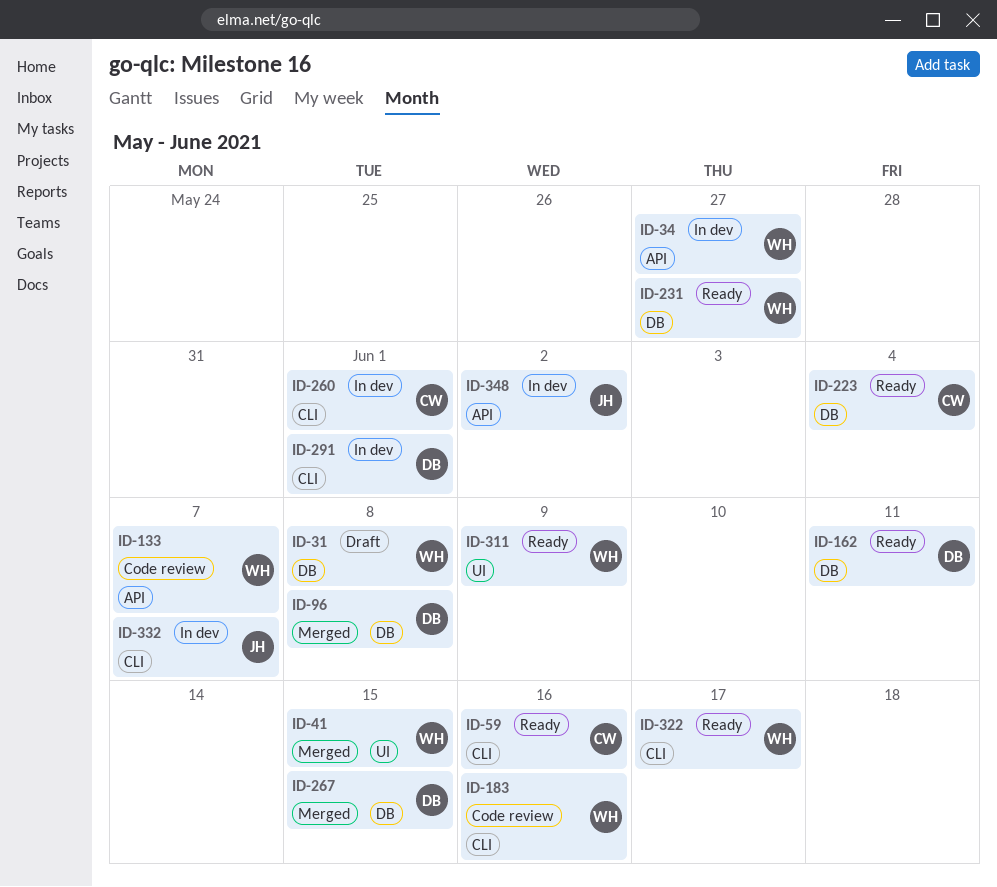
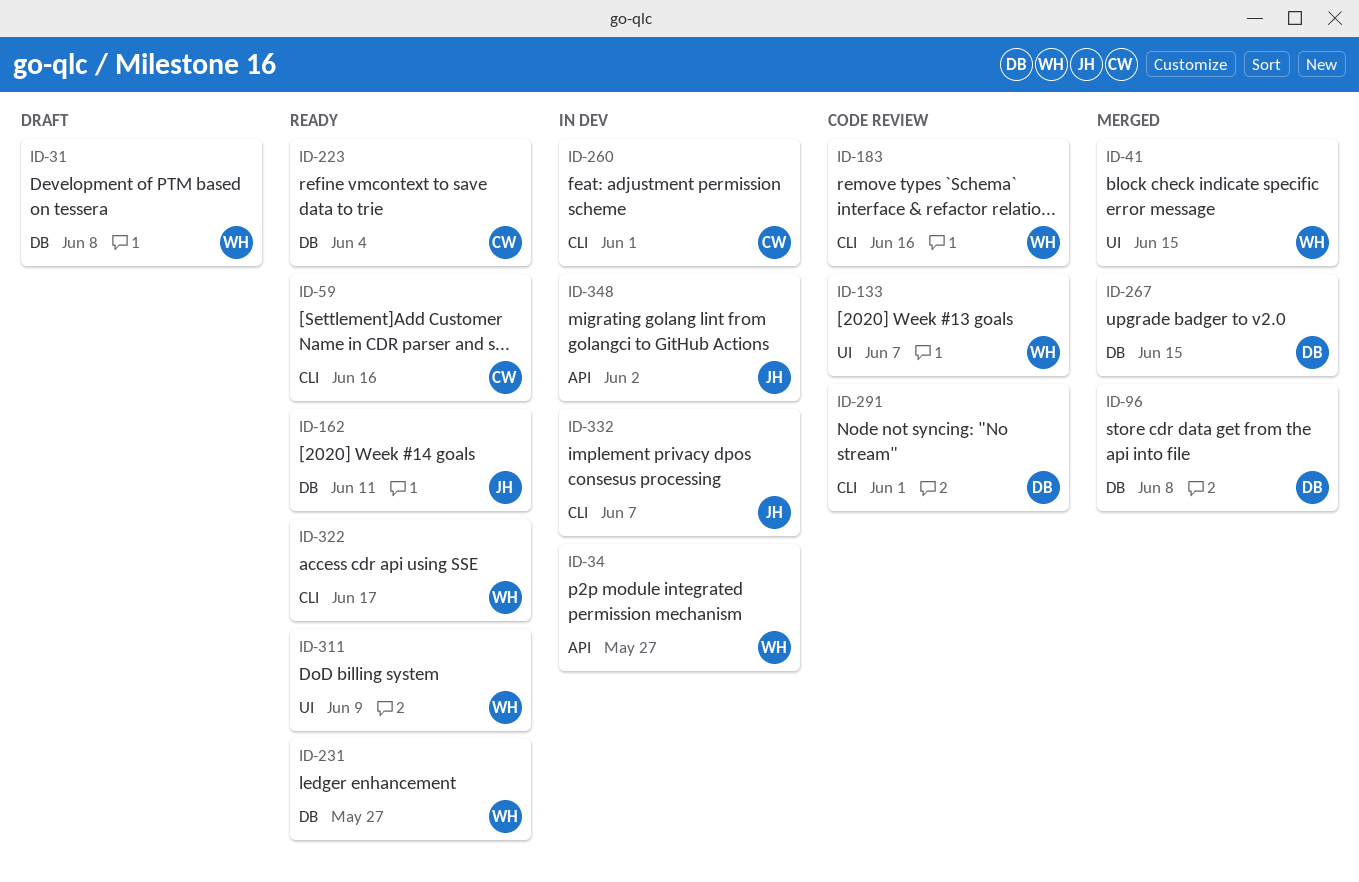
ID-133, label: API -> UI
ID-162, owner: DB -> JH
ID-291, status: In dev -> Code review

